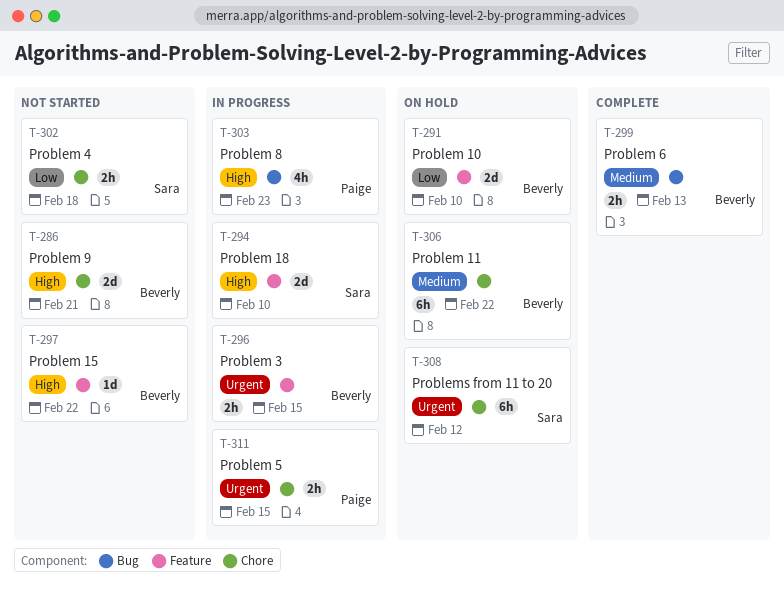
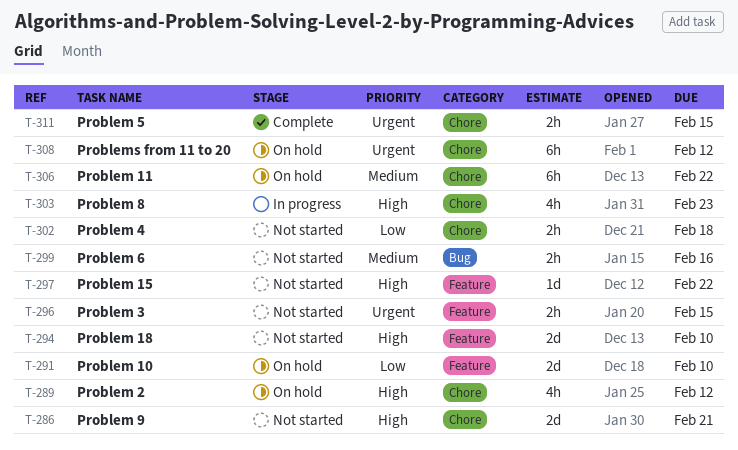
T-289: none -> present
T-294, status: In progress -> Not started
T-296, status: In progress -> Not started
T-299, status: Complete -> Not started
T-299, due: Feb 13 -> Feb 16
T-303, label: Bug -> Chore
T-311, status: In progress -> Complete

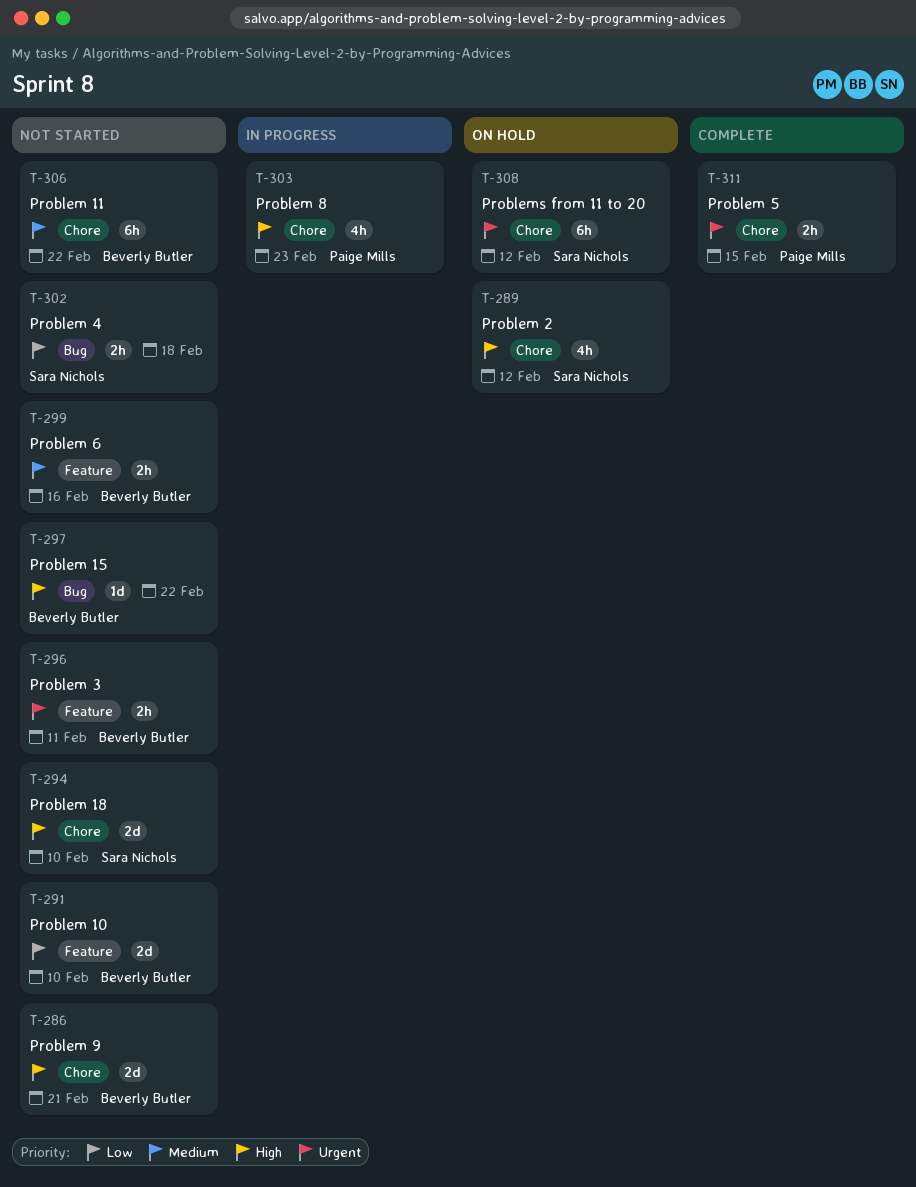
T-291, status: On hold -> Not started
T-294, label: Feature -> Chore
T-296, due: Feb 15 -> Feb 11
T-297, label: Feature -> Bug
T-299, label: Bug -> Feature
T-302, label: Chore -> Bug
T-306, status: On hold -> Not started

